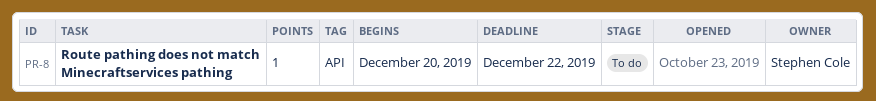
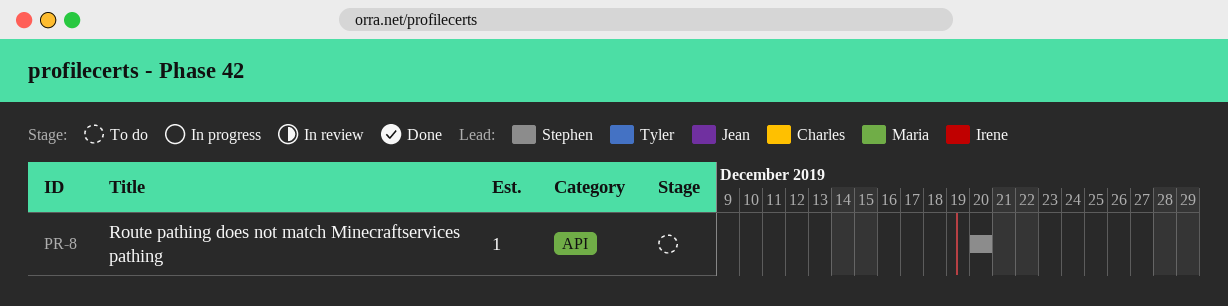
PR-8, due: Dec 22 -> Dec 20

